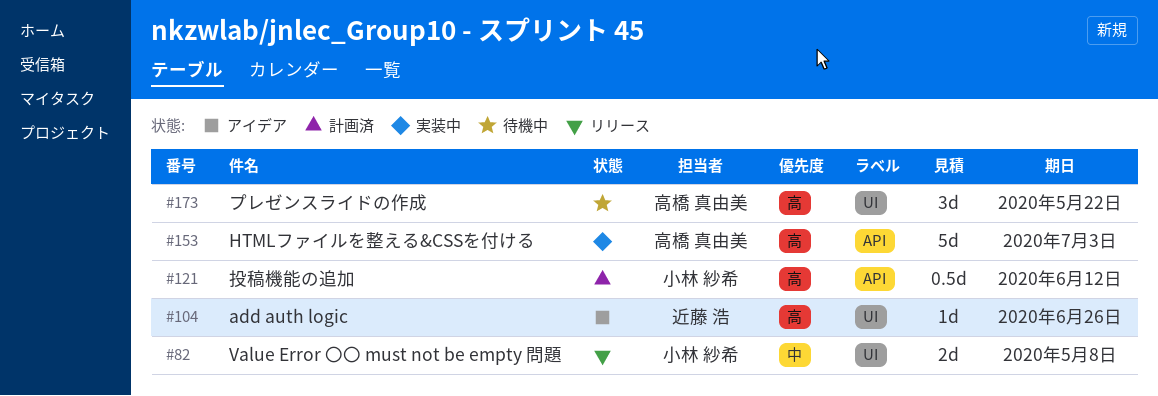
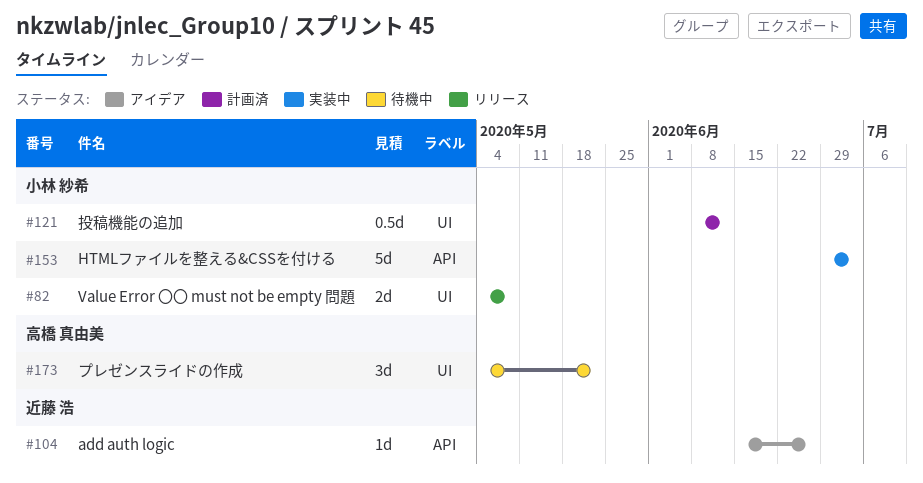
#104, label: UI -> API
#121, label: API -> UI
#153, owner: 高橋 真由美 -> 小林 紗希

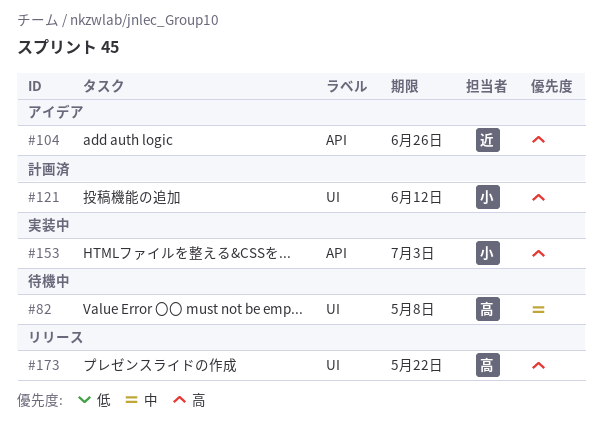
#82, status: リリース -> 待機中
#82, owner: 小林 紗希 -> 高橋 真由美
#173, status: 待機中 -> リリース

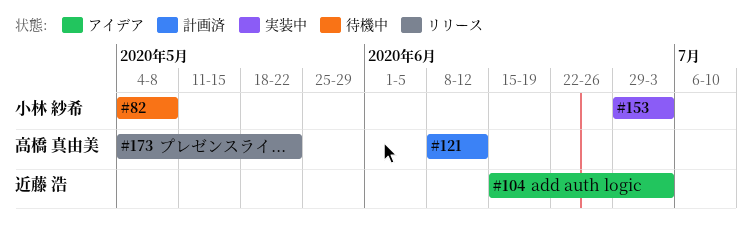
#82, owner: 高橋 真由美 -> 小林 紗希
#104, due: Jun 26 -> Jul 3
#121, owner: 小林 紗希 -> 高橋 真由美

